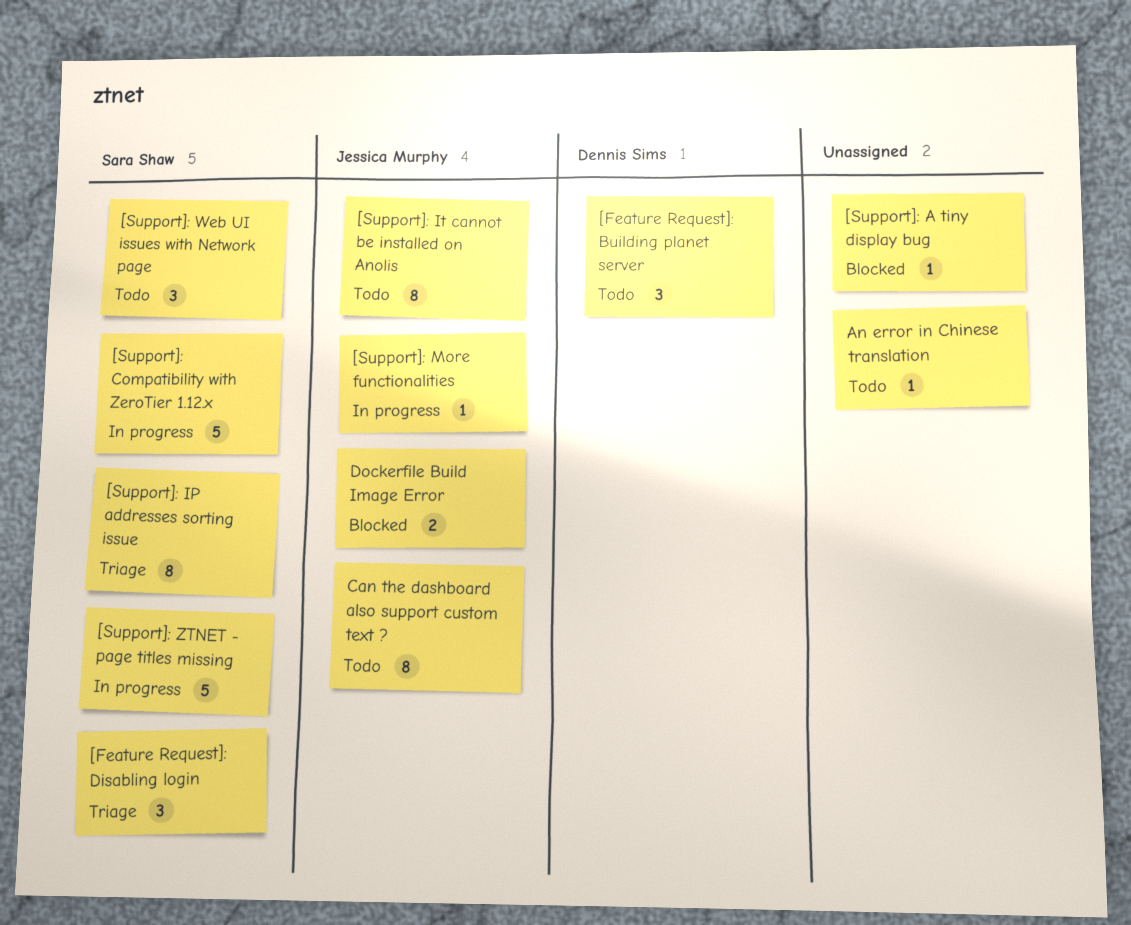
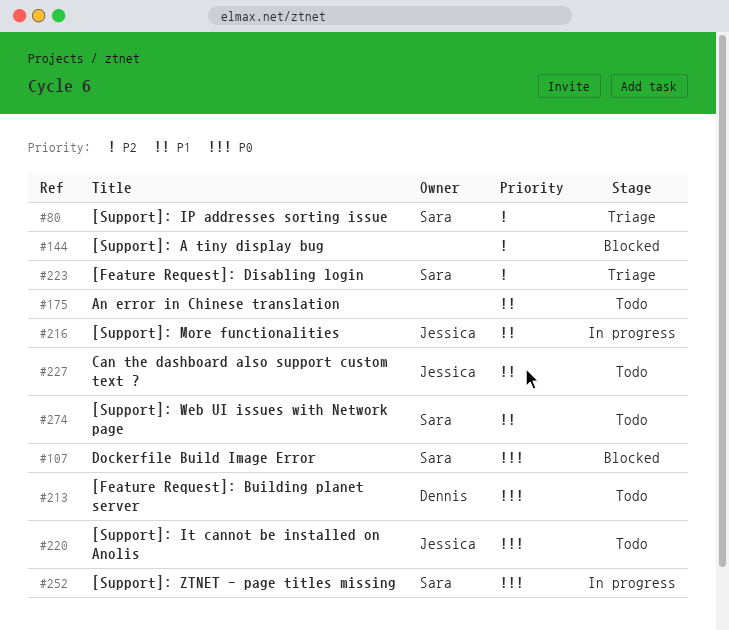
[Support]: Compatibility with ZeroTier 1.12.x: present -> none
Dockerfile Build Image Error, owner: Jessica Murphy -> Sara Shaw

